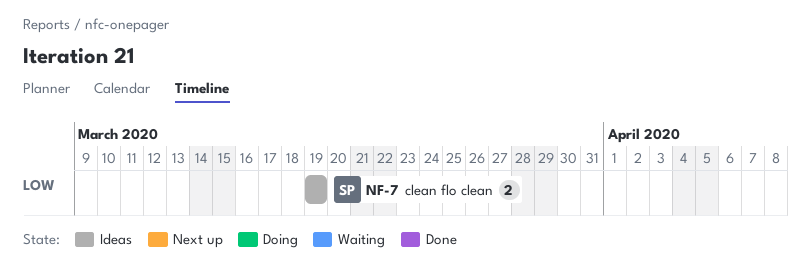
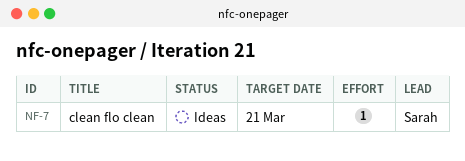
NF-7, estimate: 2 -> 1
NF-7, due: Mar 19 -> Mar 21

